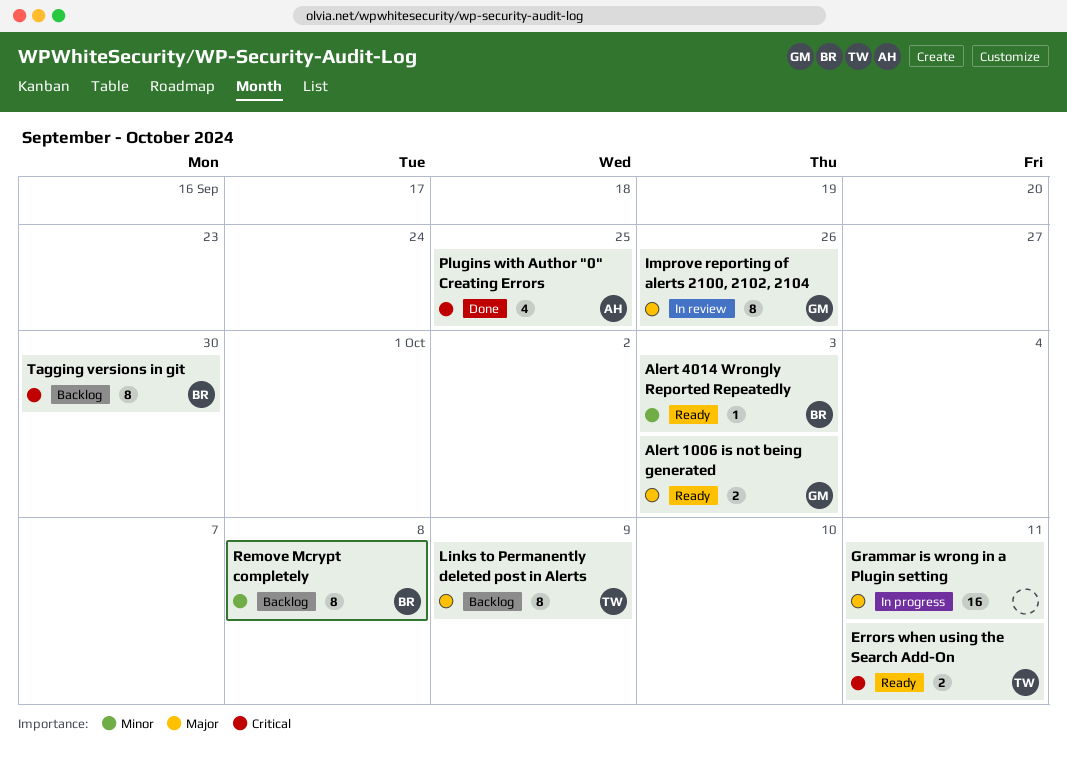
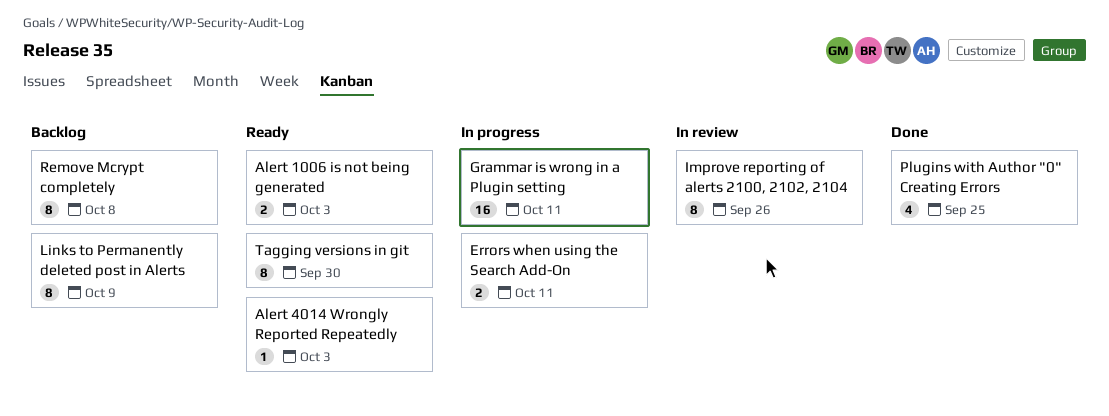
Errors when using the Search Add-On, status: Ready -> In progress
Tagging versions in git, status: Backlog -> Ready

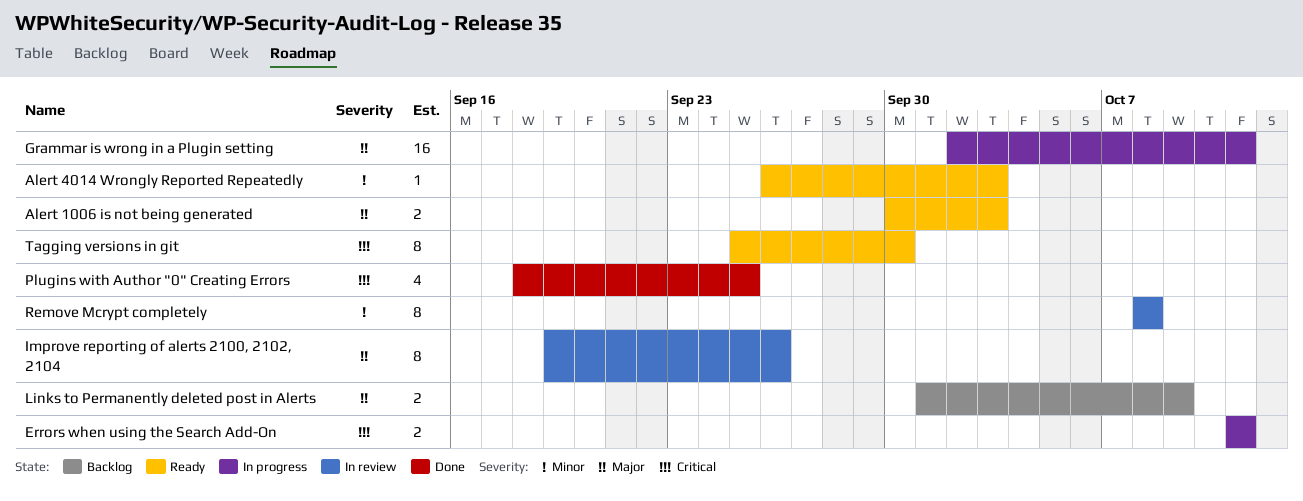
Links to Permanently deleted post in Alerts, estimate: 8 -> 2
Remove Mcrypt completely, status: Backlog -> In review

